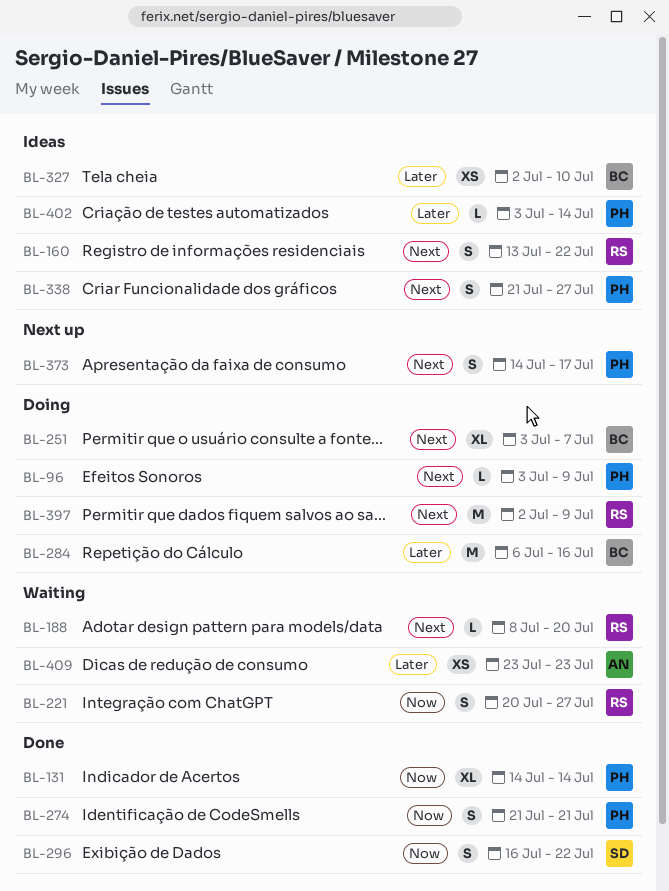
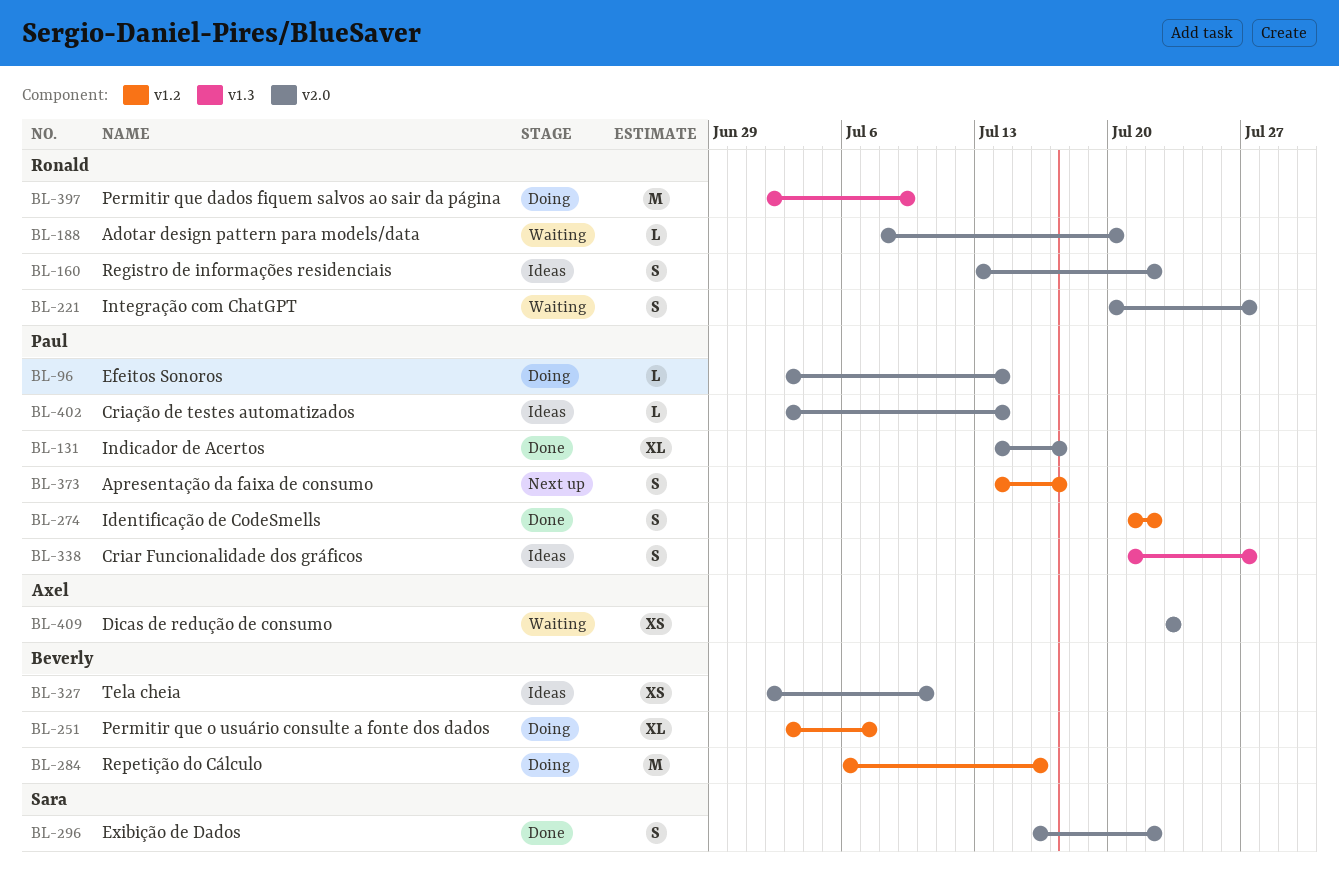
BL-96, due: Jul 9 -> Jul 14
BL-131, due: Jul 14 -> Jul 17
BL-274, due: Jul 21 -> Jul 22

